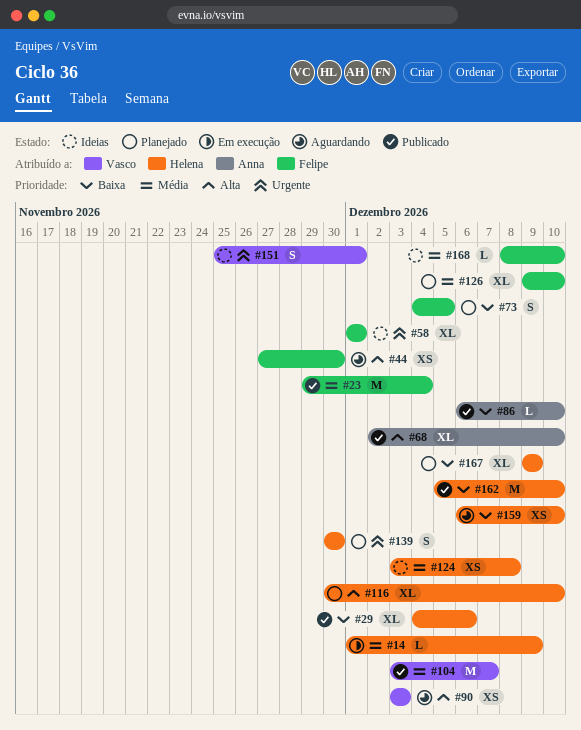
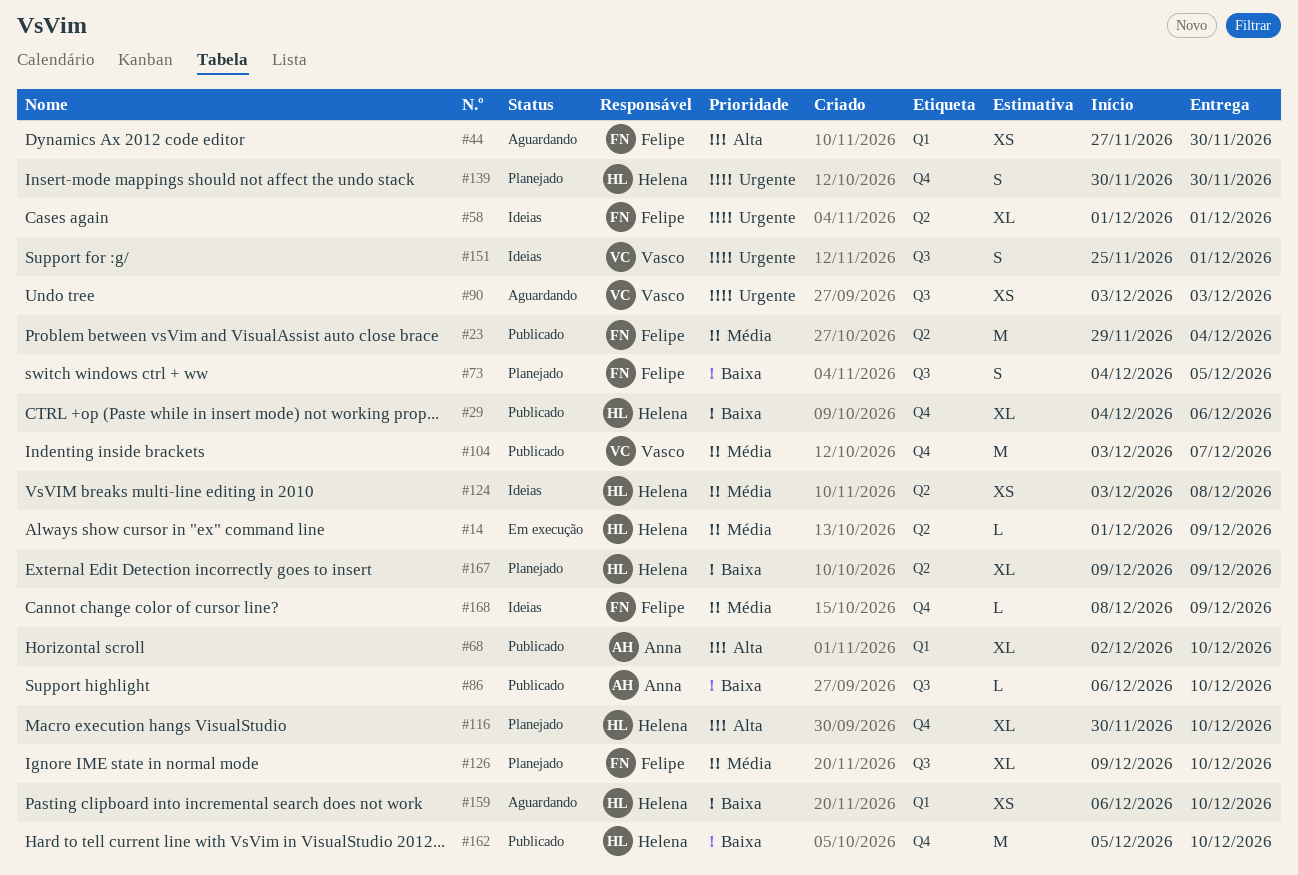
#90, priority: Alta -> Urgente
#168, due: Dec 10 -> Dec 9

